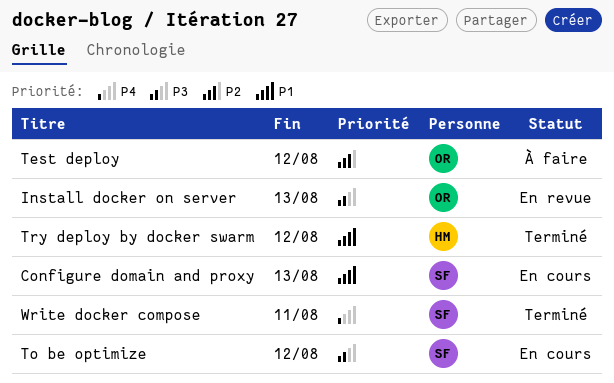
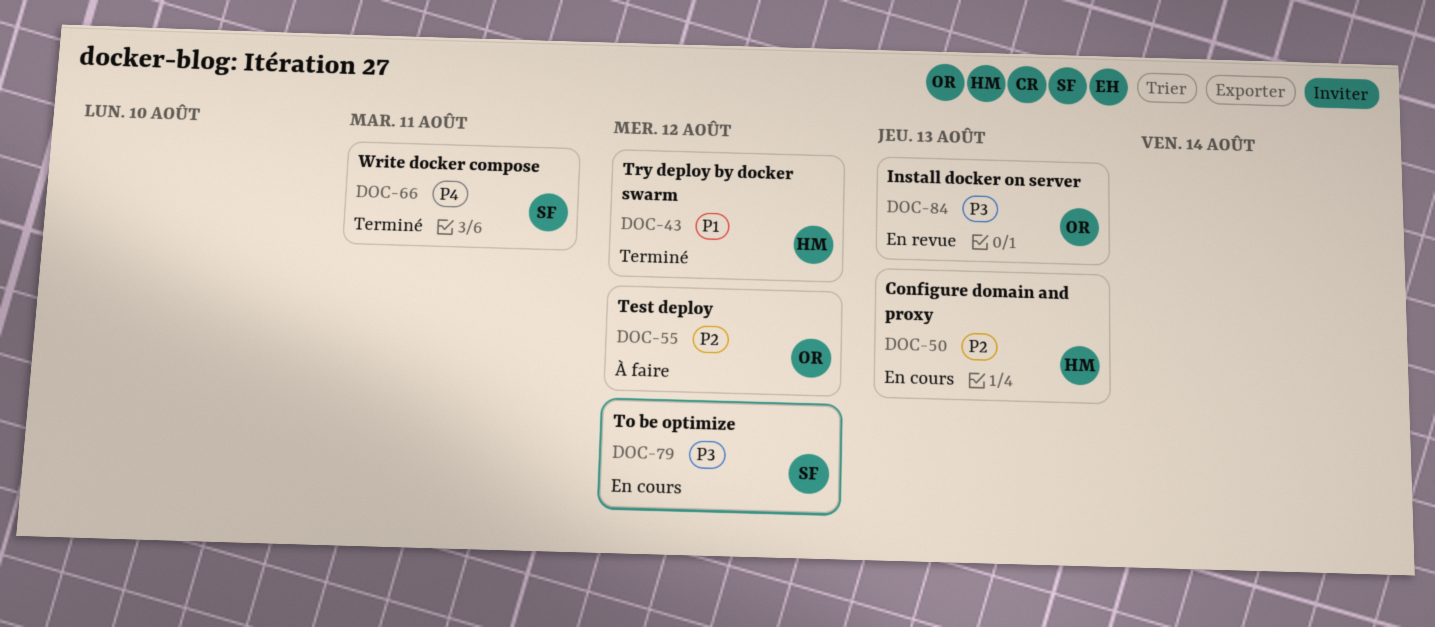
Configure domain and proxy, owner: SF -> HM
Configure domain and proxy, priority: P1 -> P2

